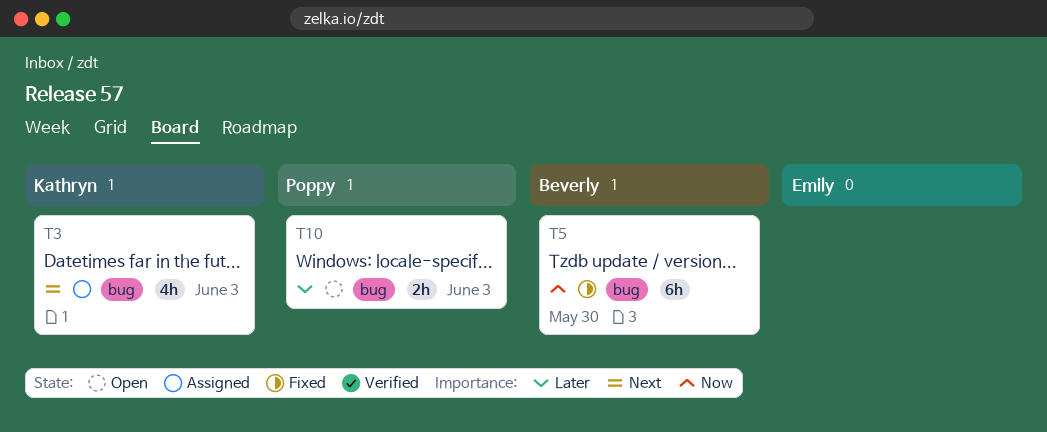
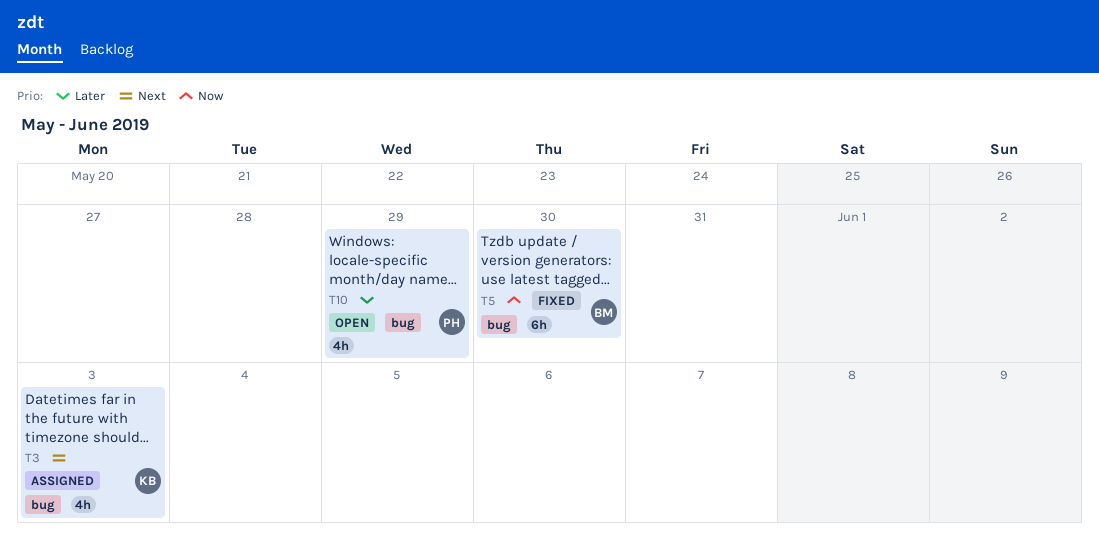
T10, estimate: 2h -> 4h
T10, due: Jun 3 -> May 29

